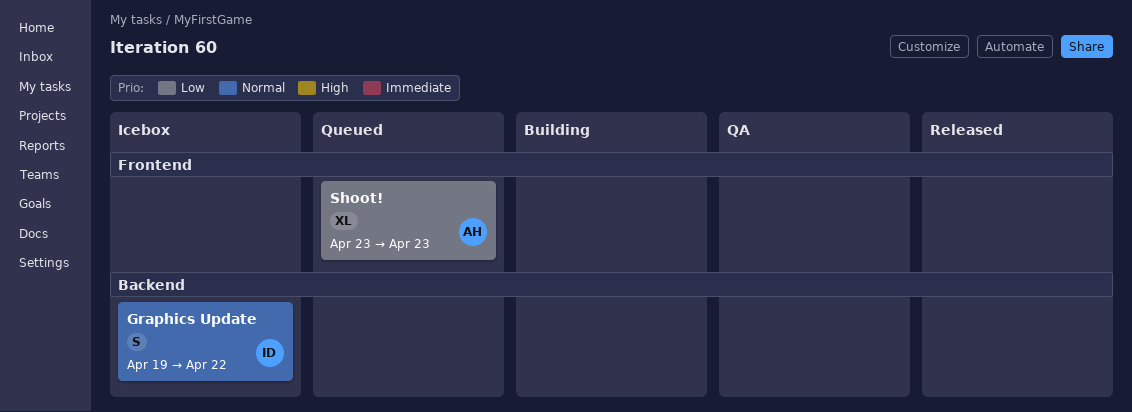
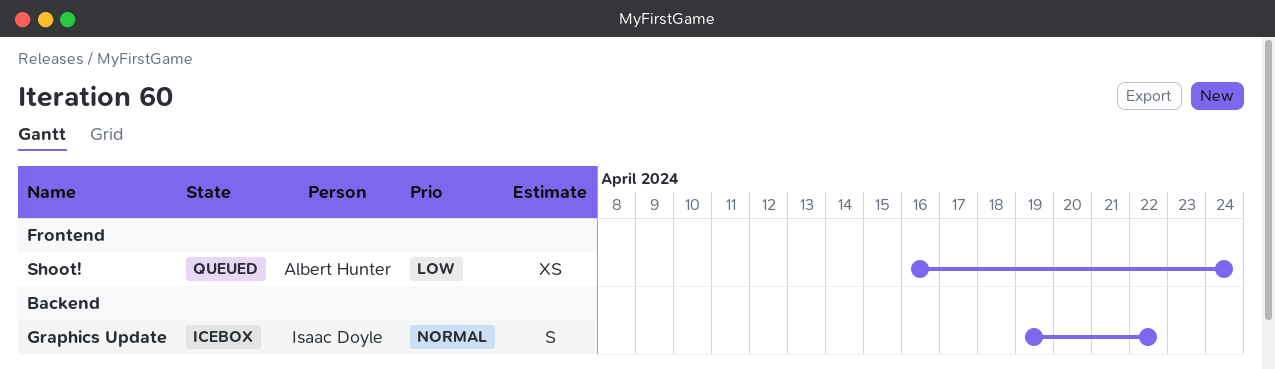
Shoot!, estimate: XL -> XS
Shoot!, start: Apr 23 -> Apr 16
Shoot!, due: Apr 23 -> Apr 24

